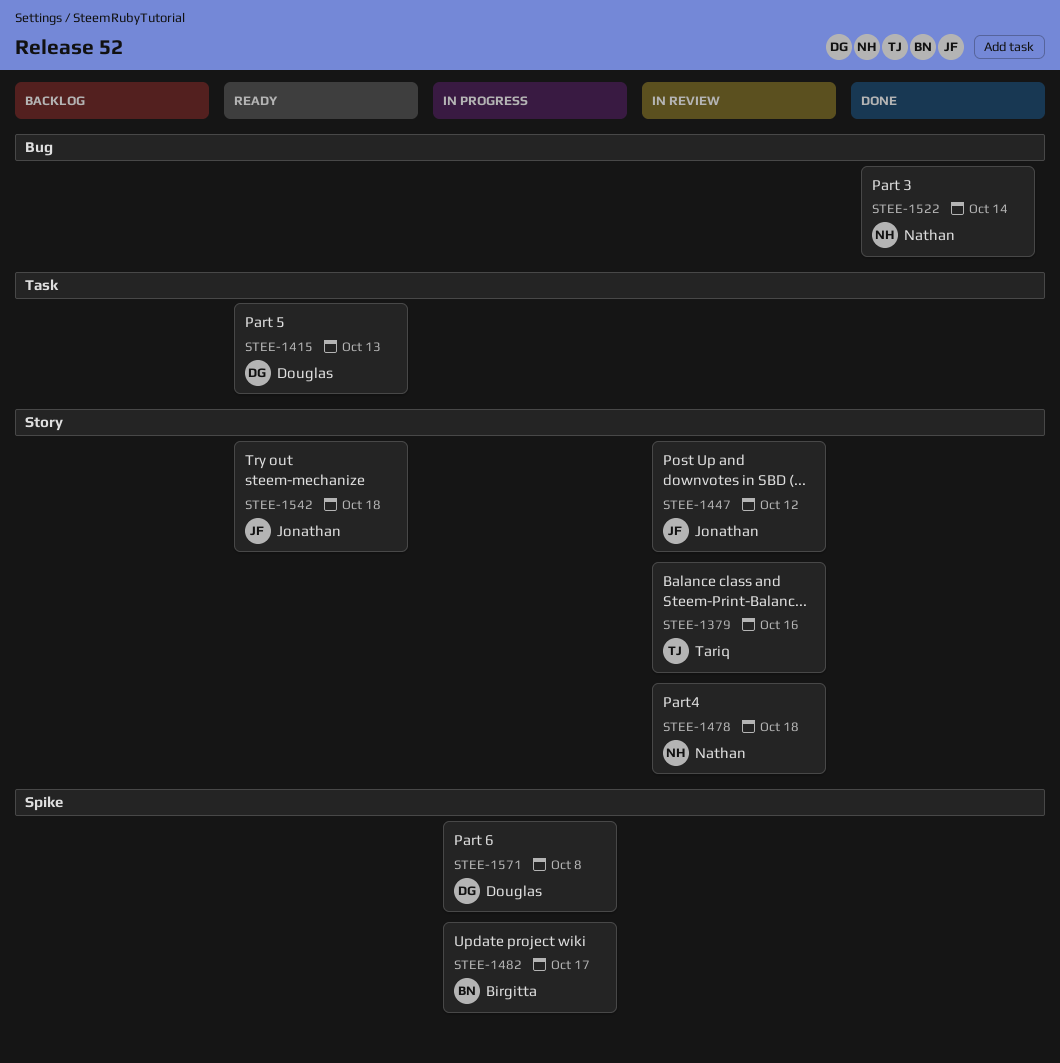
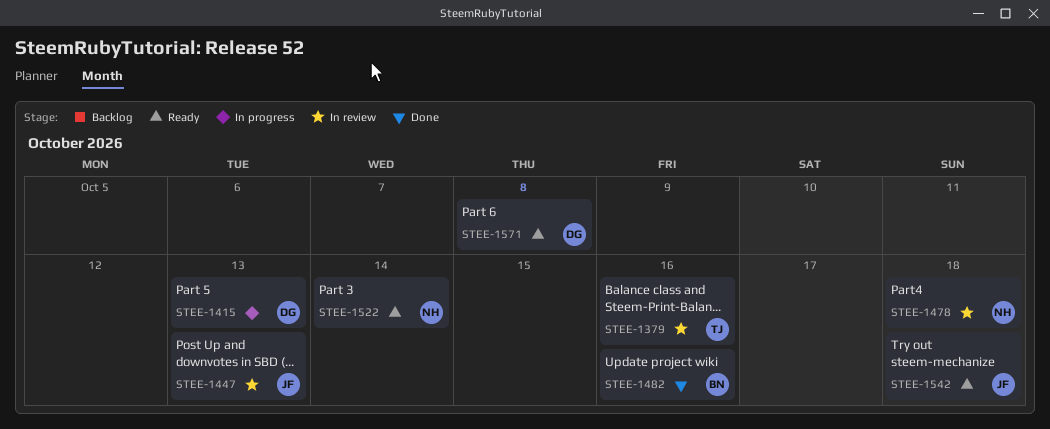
STEE-1415, status: Ready -> In progress
STEE-1447, due: Oct 12 -> Oct 13
STEE-1482, status: In progress -> Done
STEE-1482, due: Oct 17 -> Oct 16
STEE-1522, status: Done -> Ready
STEE-1571, status: In progress -> Ready

